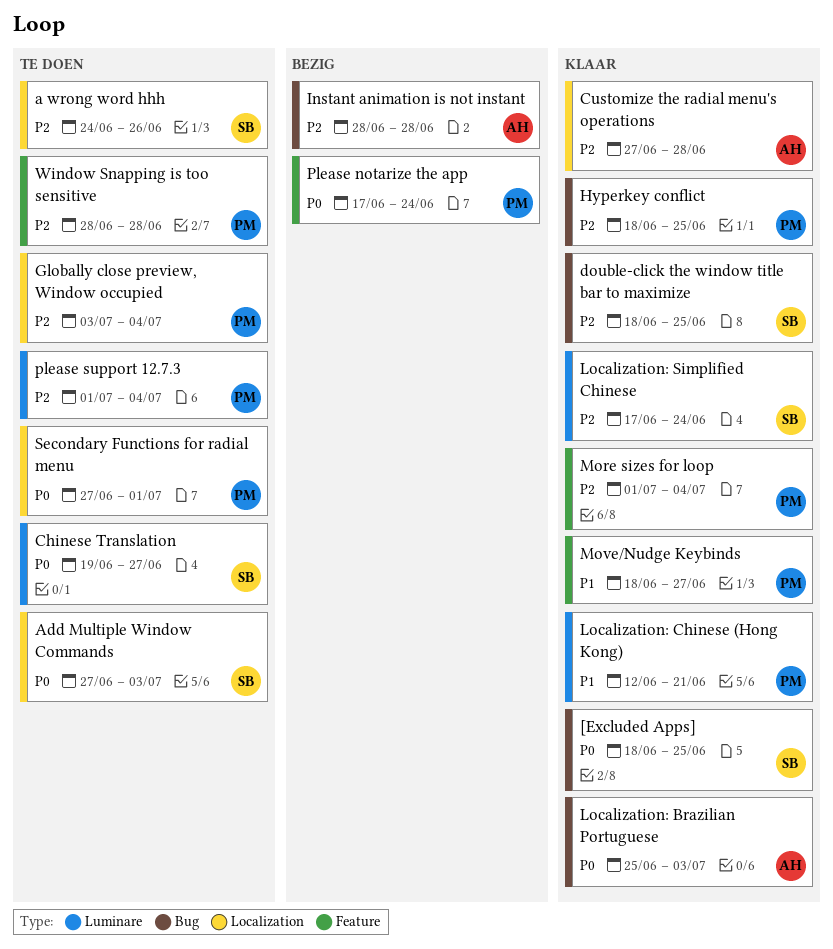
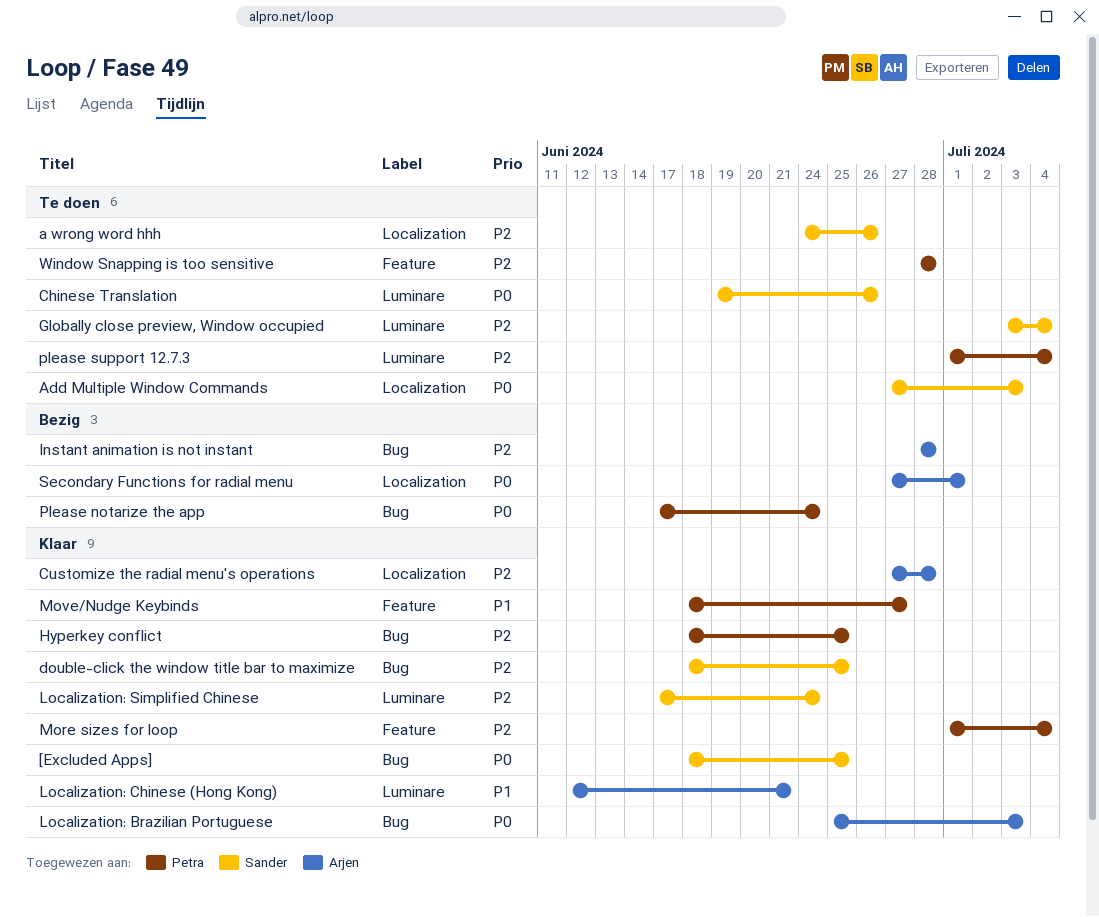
Chinese Translation, due: Jun 27 -> Jun 26
Globally close preview, Window occupied, owner: Petra -> Sander
Globally close preview, Window occupied, label: Localization -> Luminare
Localization: Chinese (Hong Kong), owner: Petra -> Arjen
Please notarize the app, label: Feature -> Bug
Secondary Functions for radial menu, status: Te doen -> Bezig
Secondary Functions for radial menu, owner: Petra -> Arjen

